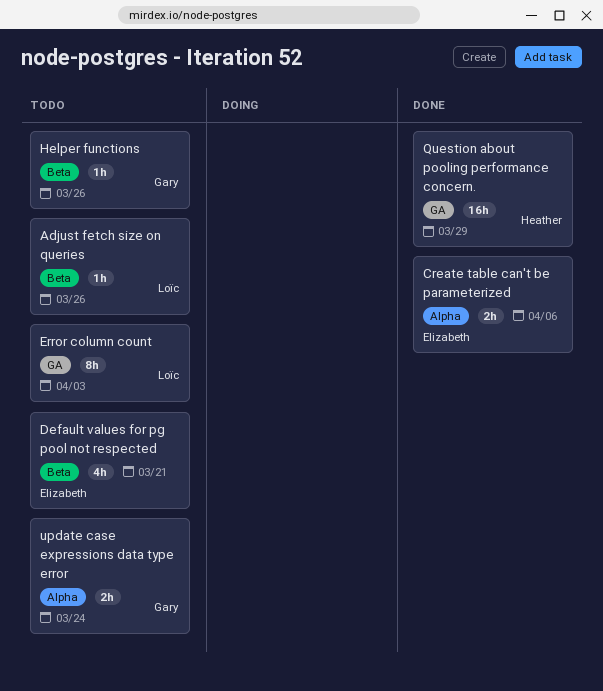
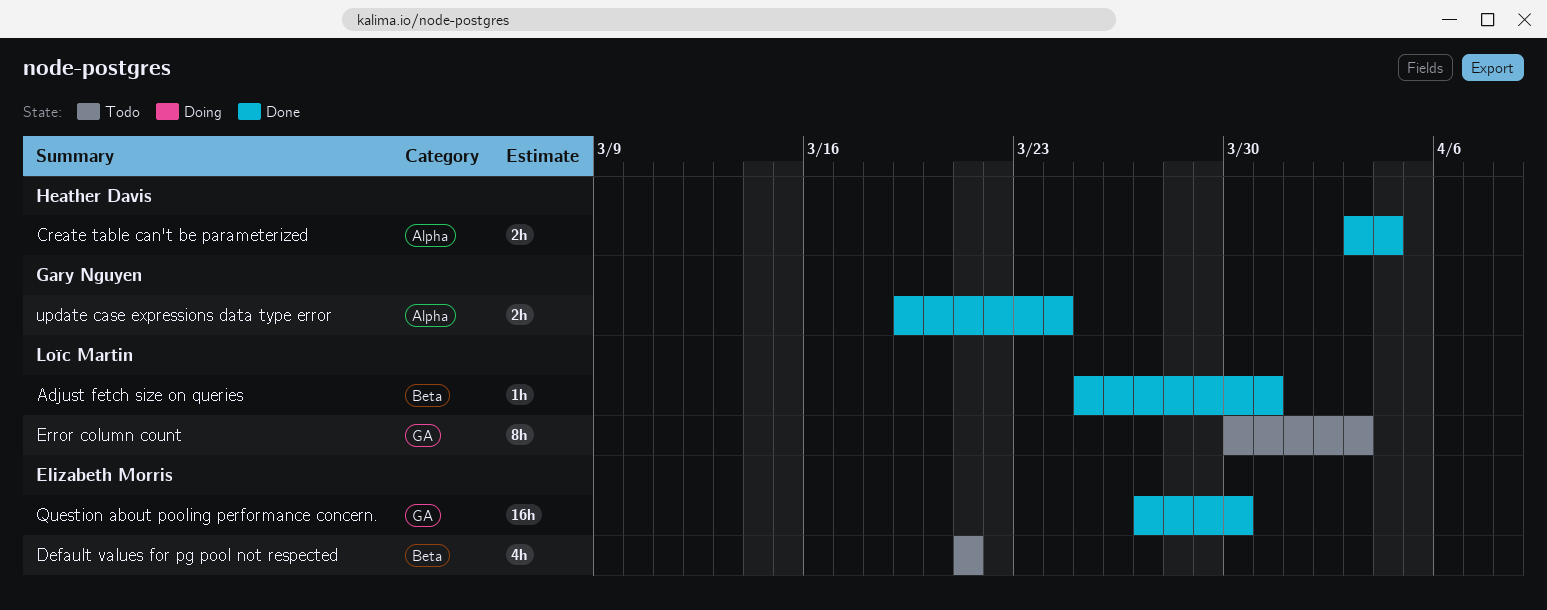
Adjust fetch size on queries, status: Todo -> Done
Adjust fetch size on queries, due: Mar 26 -> Mar 31
Create table can't be parameterized, owner: Elizabeth Morris -> Heather Davis
Create table can't be parameterized, due: Apr 6 -> Apr 4
Helper functions: present -> none
Question about pooling performance concern., owner: Heather Davis -> Elizabeth Morris
Question about pooling performance concern., due: Mar 29 -> Mar 30
update case expressions data type error, status: Todo -> Done

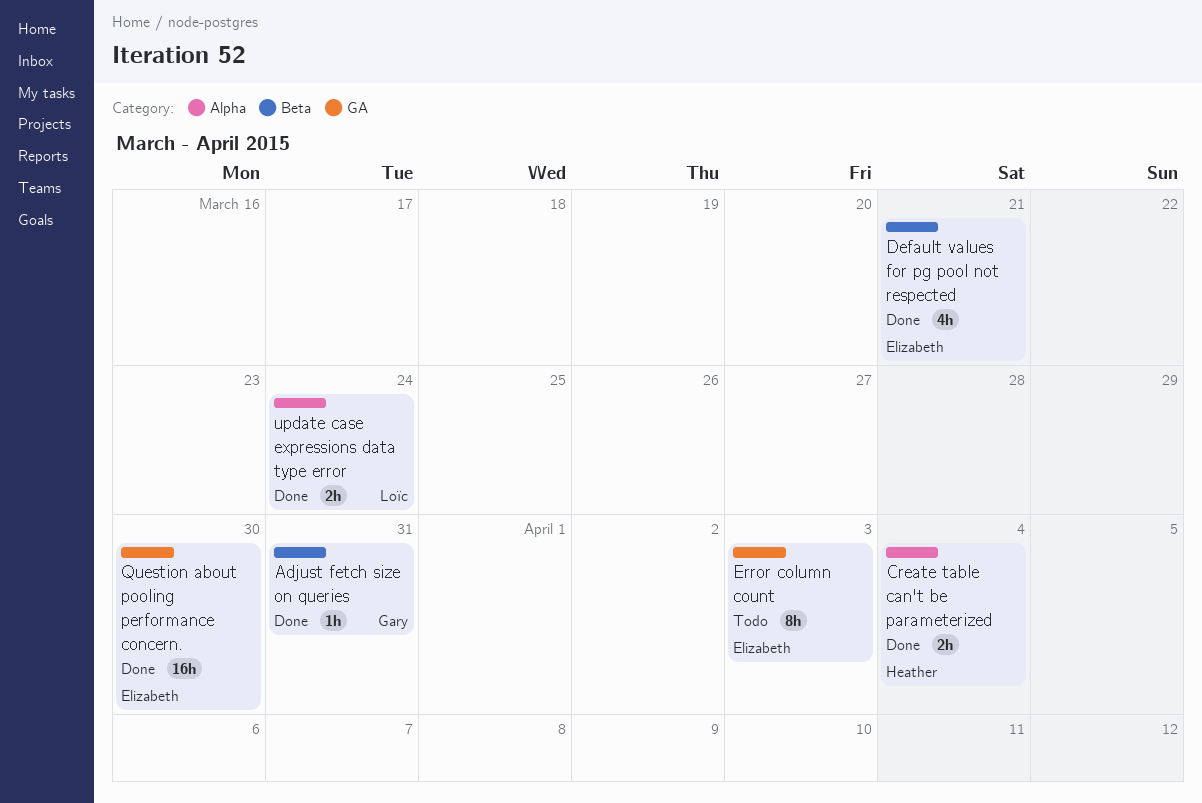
Adjust fetch size on queries, owner: Loïc Martin -> Gary Nguyen
Default values for pg pool not respected, status: Todo -> Done
Error column count, owner: Loïc Martin -> Elizabeth Morris
update case expressions data type error, owner: Gary Nguyen -> Loïc Martin

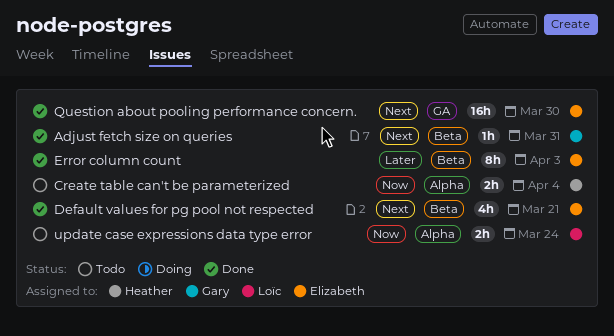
Create table can't be parameterized, status: Done -> Todo
Error column count, status: Todo -> Done
Error column count, label: GA -> Beta
update case expressions data type error, status: Done -> Todo

